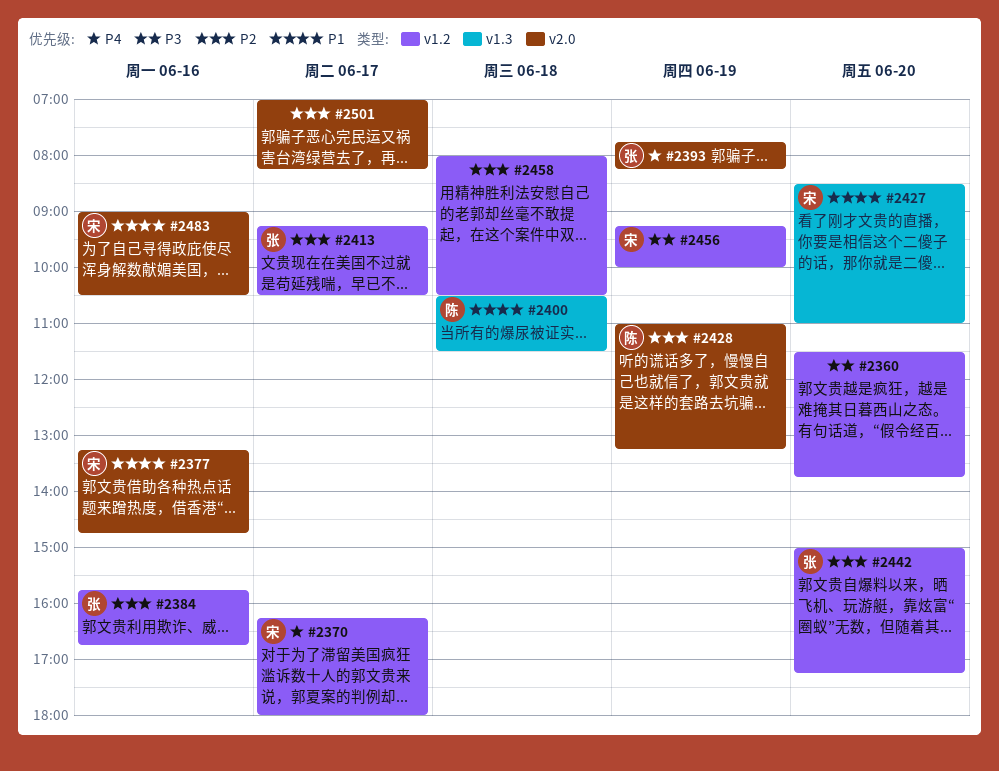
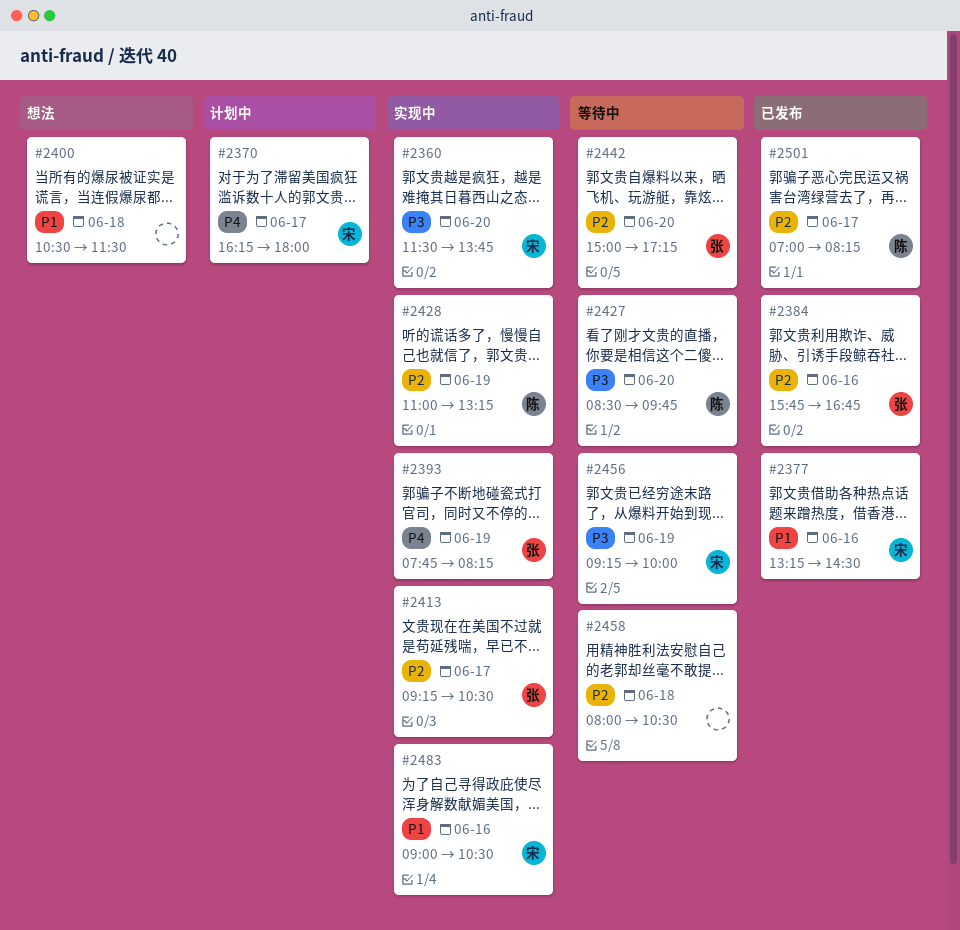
#2360, owner: none -> 宋
#2377, ends: 14:45 -> 14:30
#2400, owner: 陈 -> none
#2427, owner: 宋 -> 陈
#2427, priority: P1 -> P3
#2427, ends: 11:00 -> 09:45
#2501, owner: none -> 陈

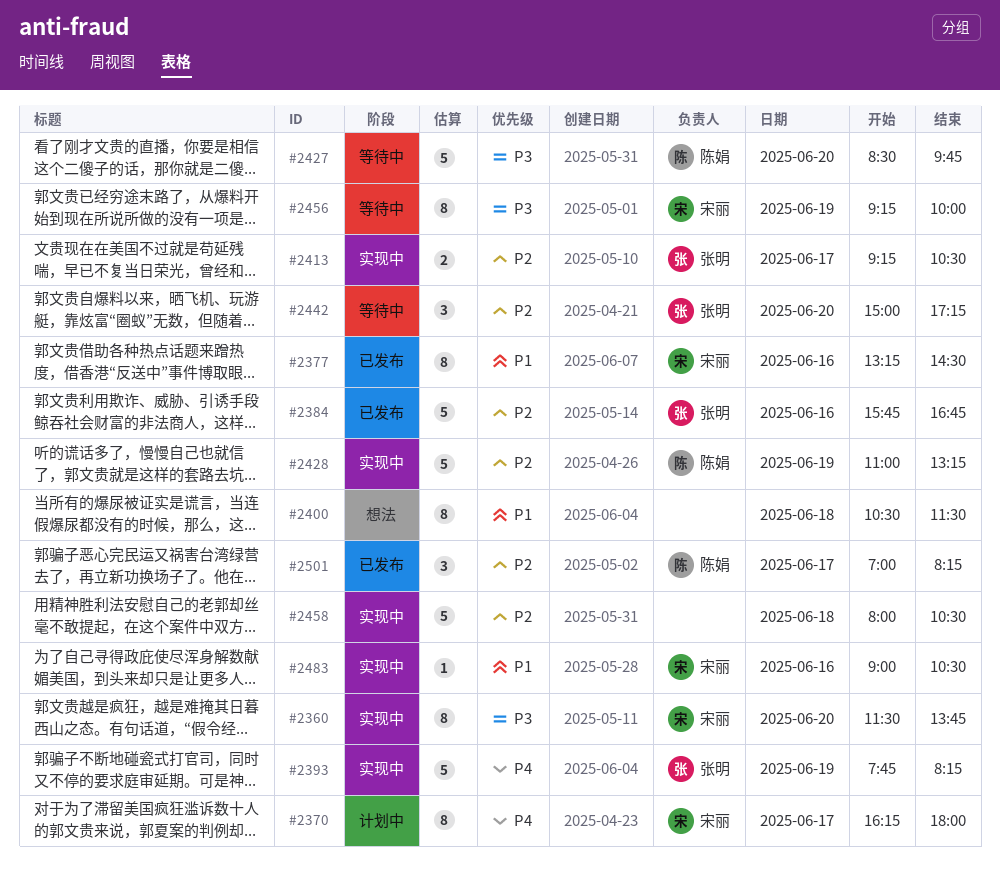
#2458, status: 等待中 -> 实现中

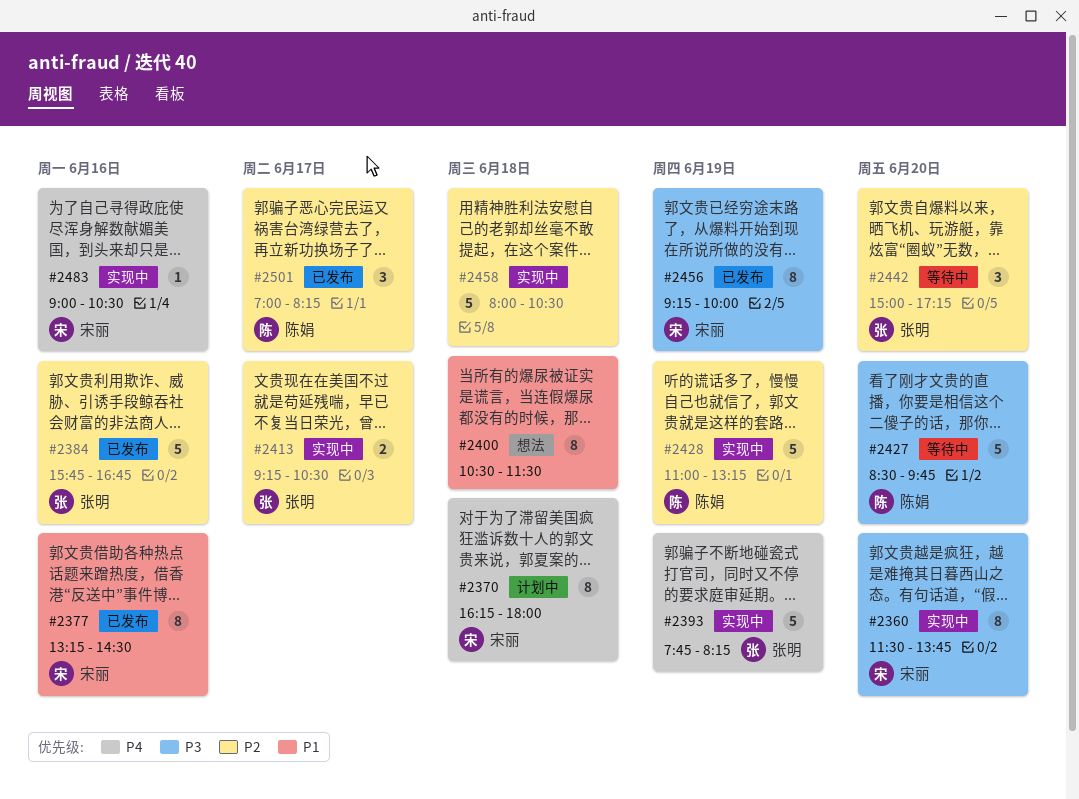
#2370, day: Jun 17 -> Jun 18
#2456, status: 等待中 -> 已发布
#2483, priority: P1 -> P4

